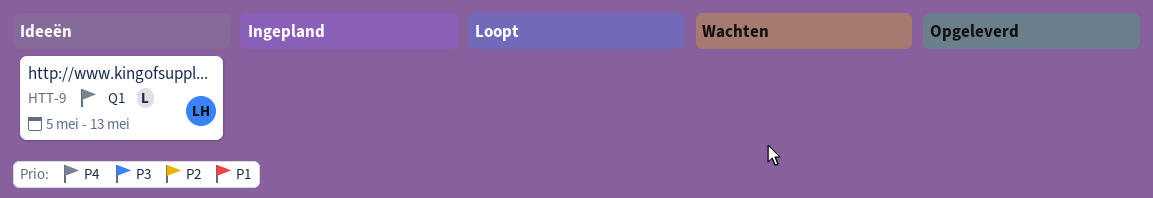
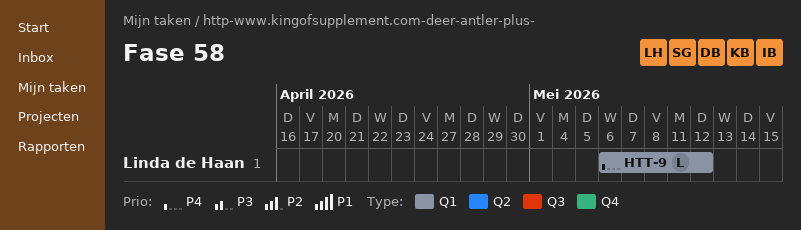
HTT-9, start: May 5 -> May 6
HTT-9, due: May 13 -> May 12

